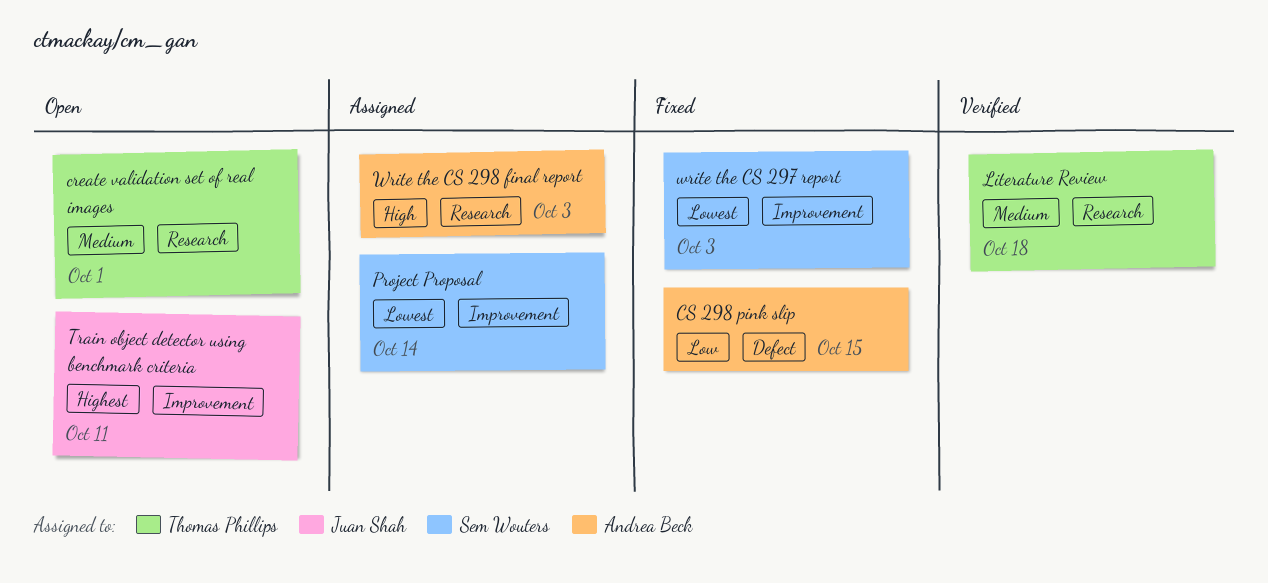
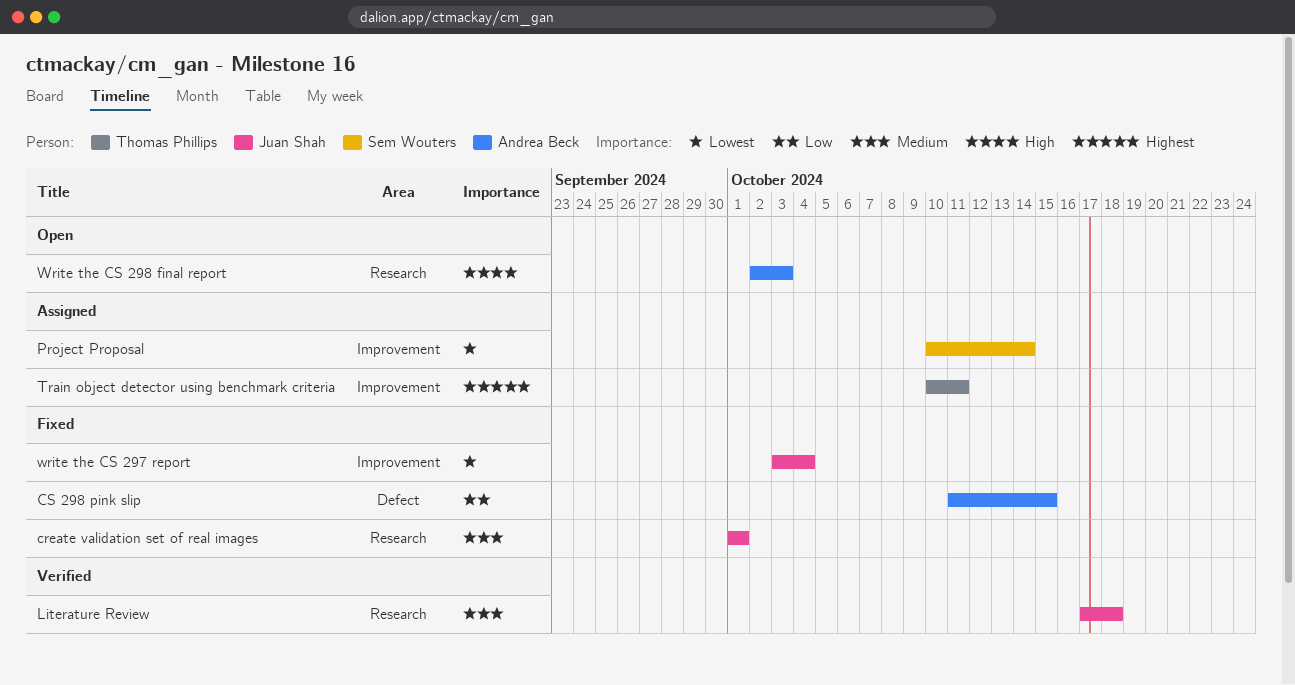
create validation set of real images, status: Open -> Fixed
create validation set of real images, owner: Thomas Phillips -> Juan Shah
Literature Review, owner: Thomas Phillips -> Juan Shah
Train object detector using benchmark criteria, status: Open -> Assigned
Train object detector using benchmark criteria, owner: Juan Shah -> Thomas Phillips
write the CS 297 report, owner: Sem Wouters -> Juan Shah
write the CS 297 report, due: Oct 3 -> Oct 4
Write the CS 298 final report, status: Assigned -> Open

